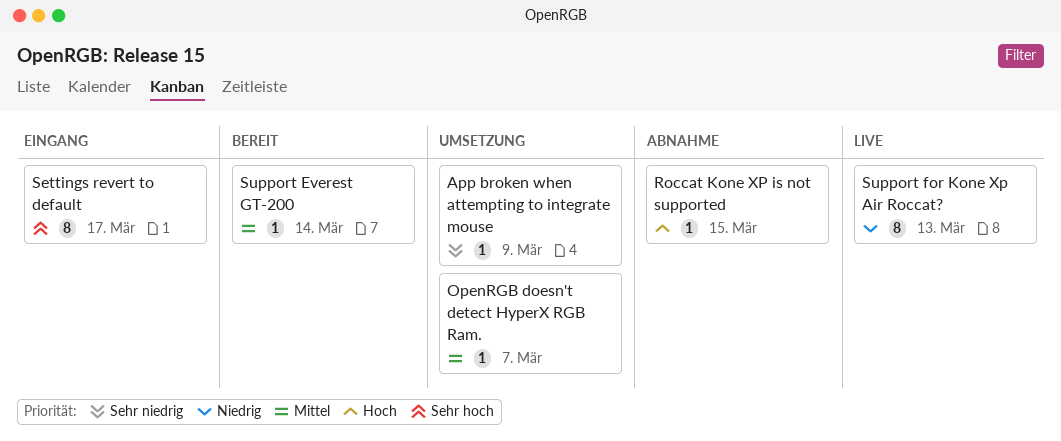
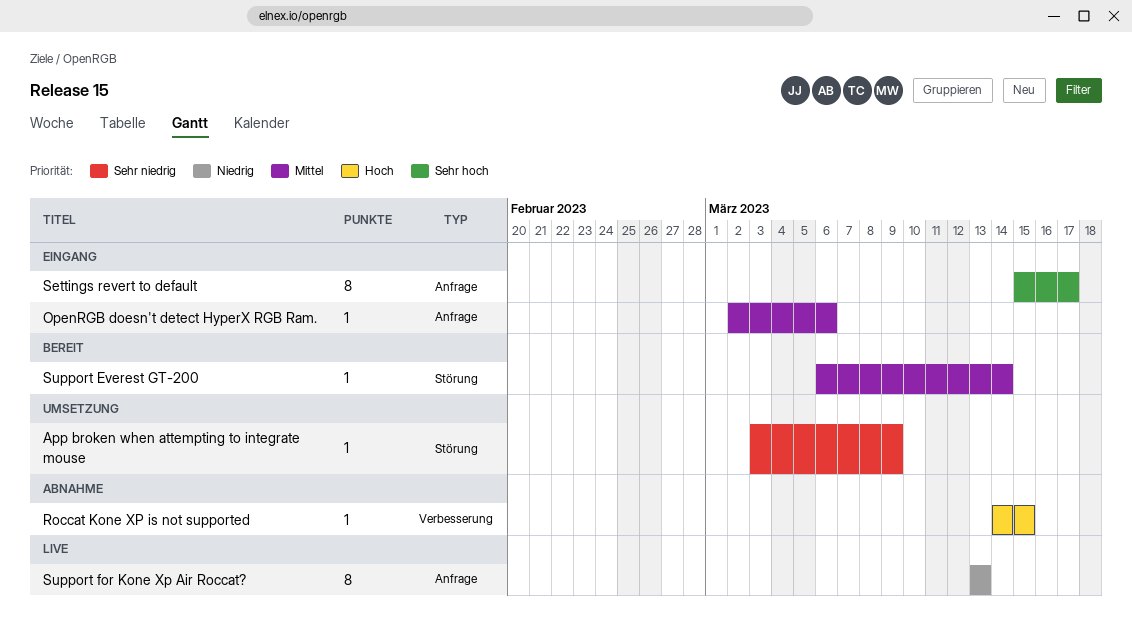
OpenRGB doesn't detect HyperX RGB Ram., status: Umsetzung -> Eingang
OpenRGB doesn't detect HyperX RGB Ram., due: Mar 7 -> Mar 6

